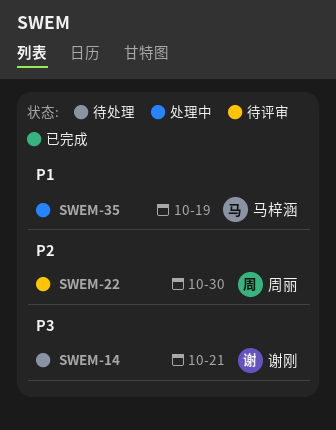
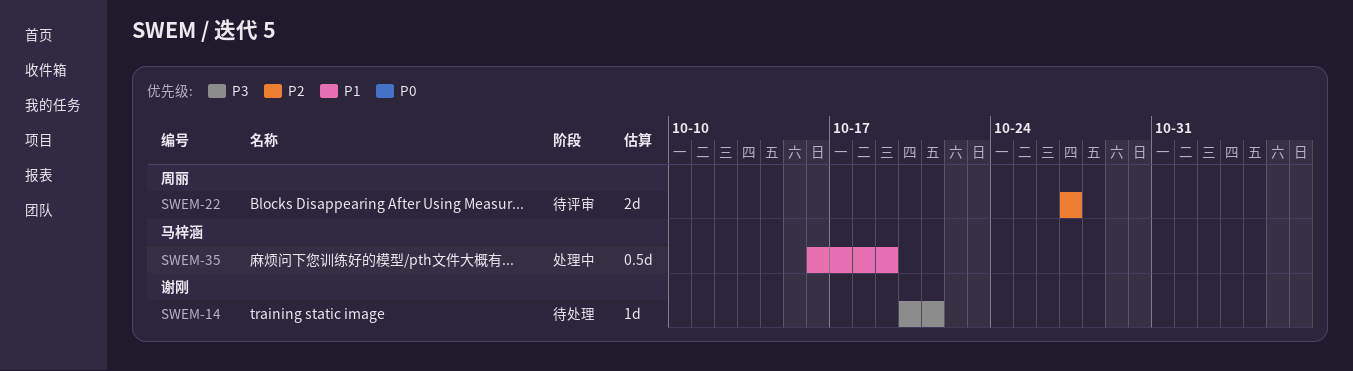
SWEM-22, due: Oct 30 -> Oct 27

